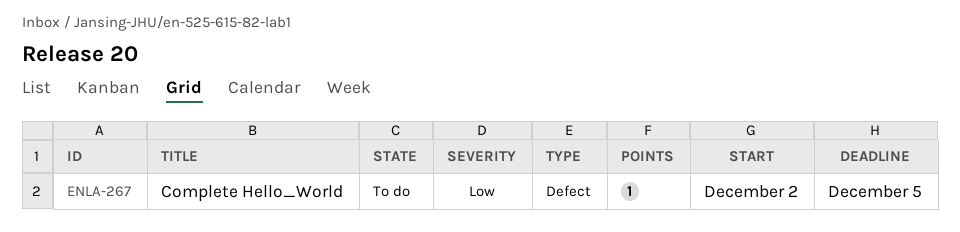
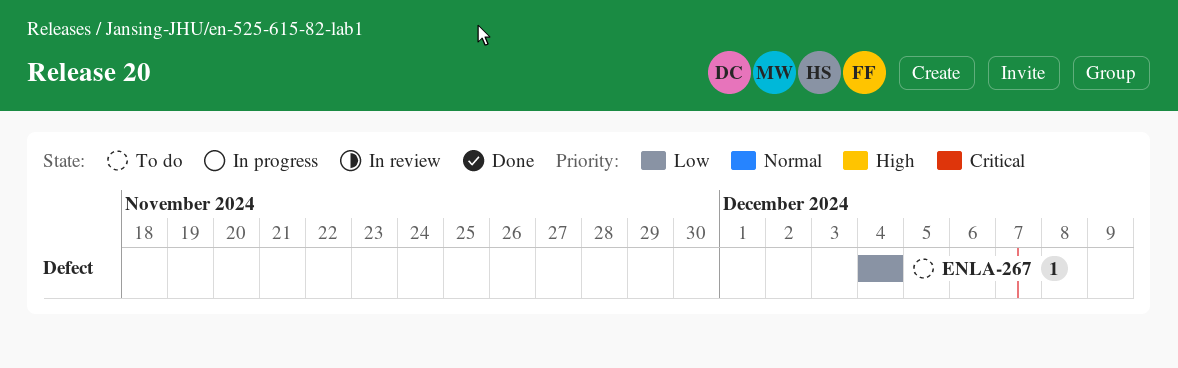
ENLA-267, start: Dec 2 -> Dec 4
ENLA-267, due: Dec 5 -> Dec 4

